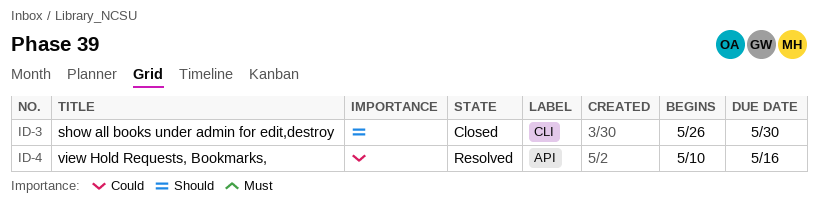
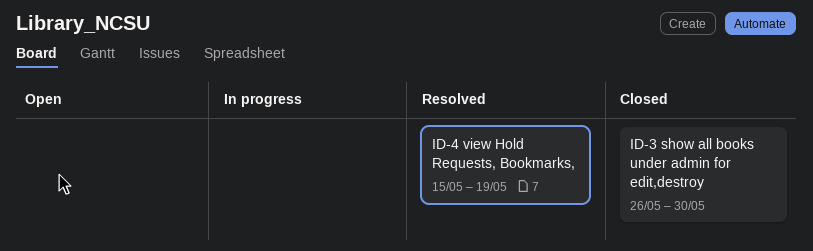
ID-4, start: May 10 -> May 15
ID-4, due: May 16 -> May 19

